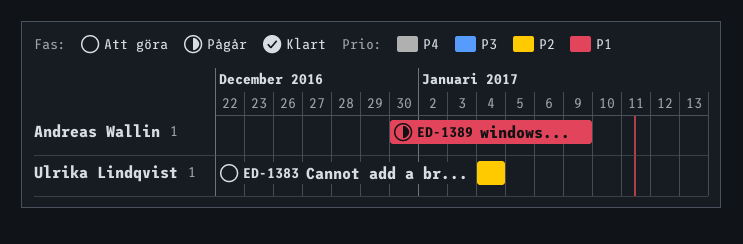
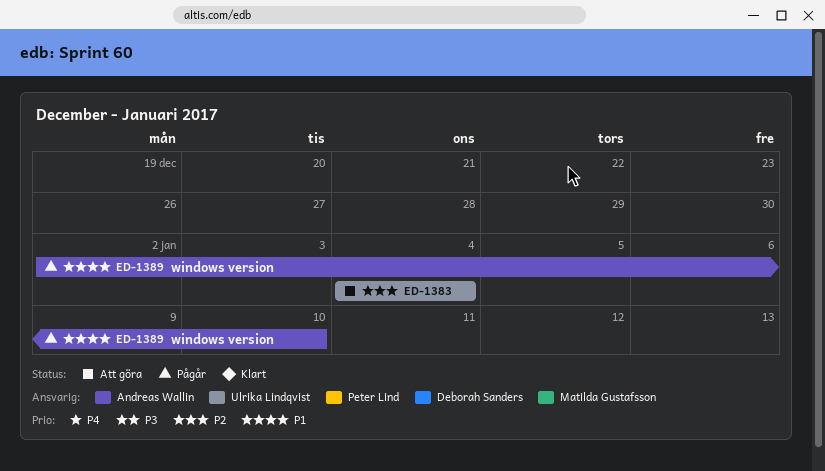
ED-1389, start: Dec 30 -> Jan 2
ED-1389, due: Jan 9 -> Jan 10

